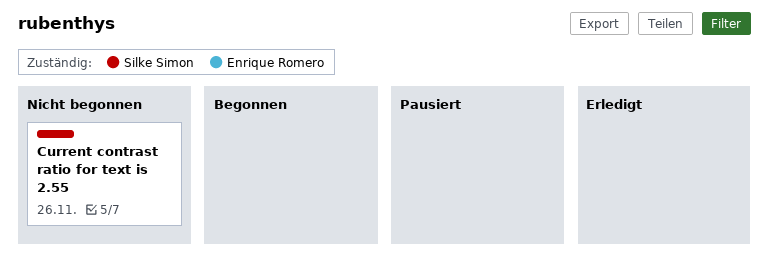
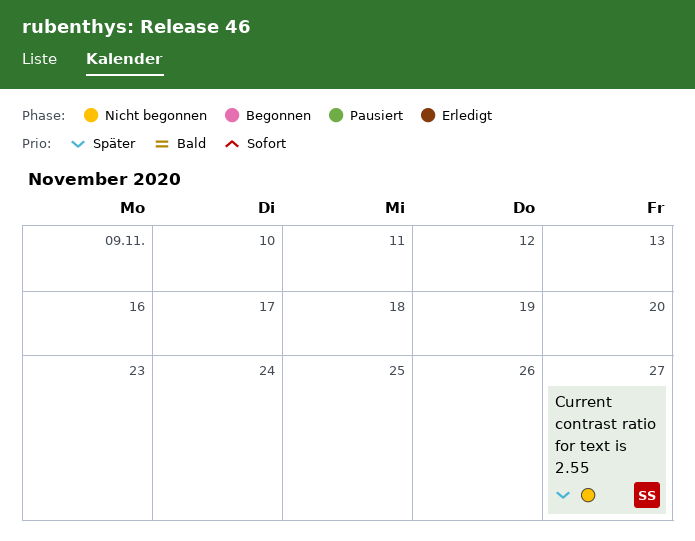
Current contrast ratio for text is 2.55, due: Nov 26 -> Nov 27

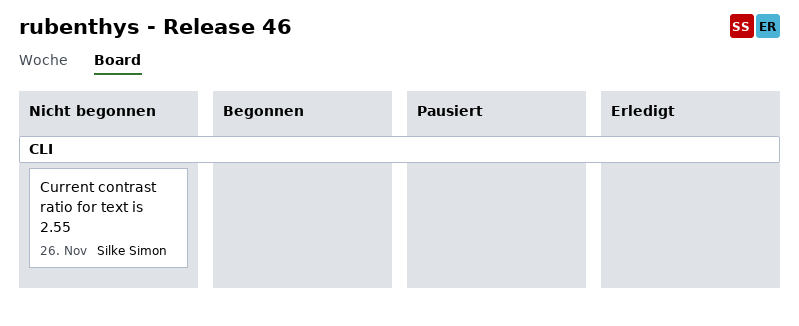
Current contrast ratio for text is 2.55, due: Nov 27 -> Nov 26

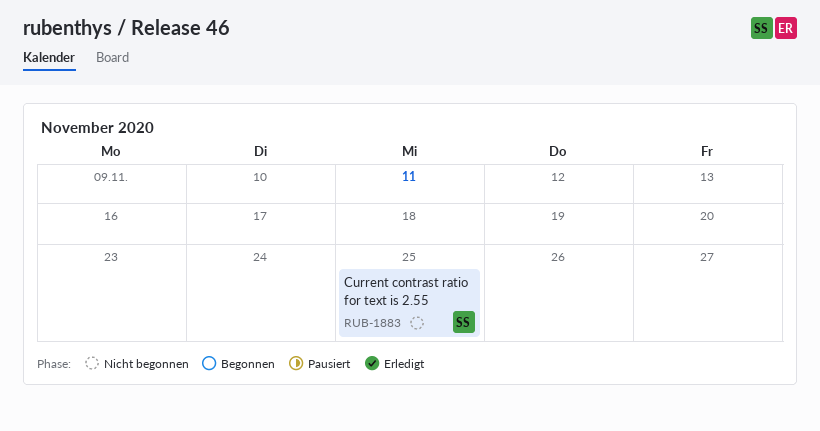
Current contrast ratio for text is 2.55, due: Nov 26 -> Nov 25

